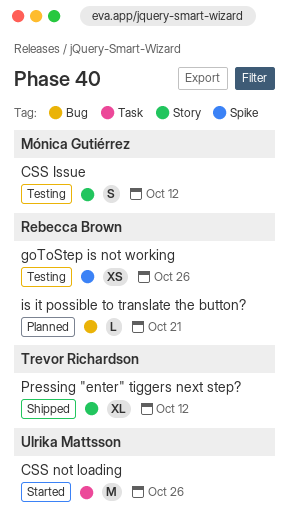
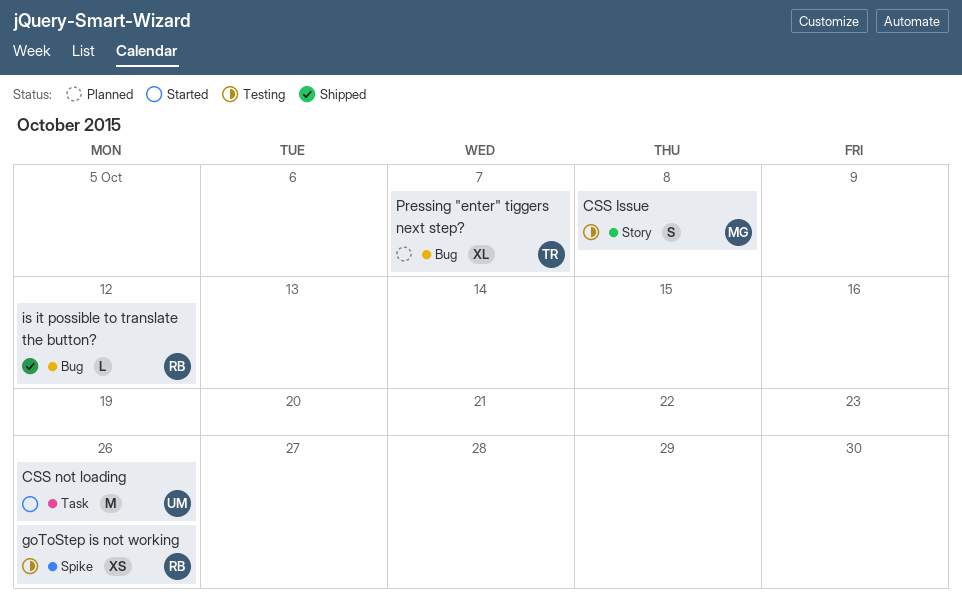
CSS Issue, due: Oct 12 -> Oct 8
is it possible to translate the button?, status: Planned -> Shipped
is it possible to translate the button?, due: Oct 21 -> Oct 12
Pressing "enter" tiggers next step?, status: Shipped -> Planned
Pressing "enter" tiggers next step?, label: Story -> Bug
Pressing "enter" tiggers next step?, due: Oct 12 -> Oct 7

